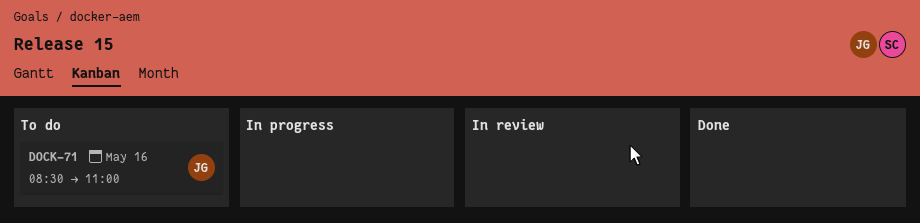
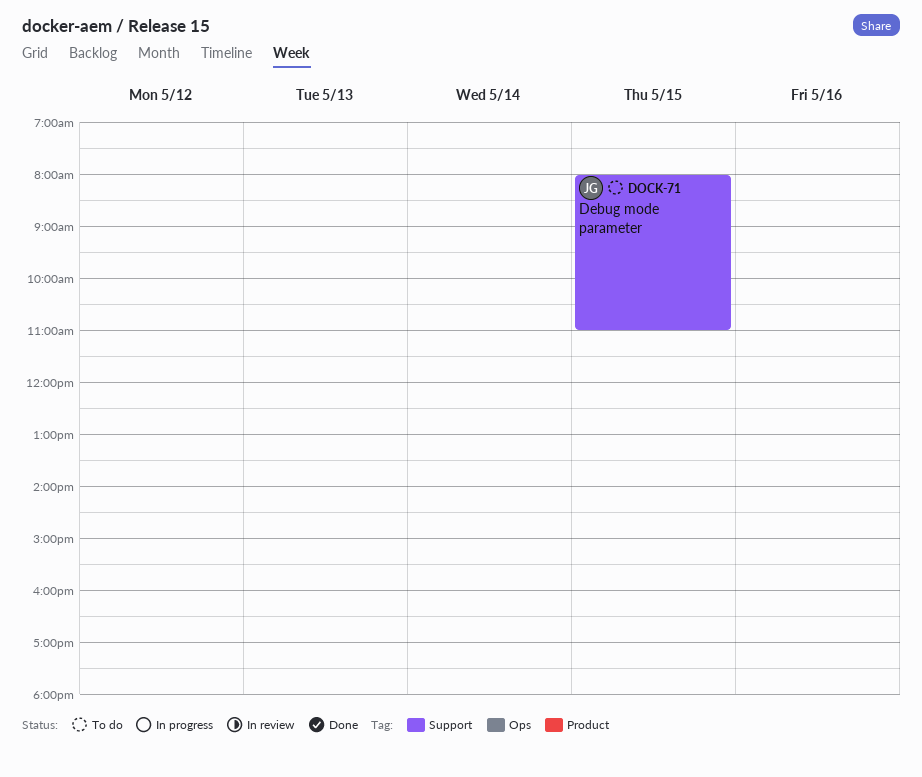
DOCK-71, day: May 16 -> May 15
DOCK-71, begins: 08:30 -> 08:00

